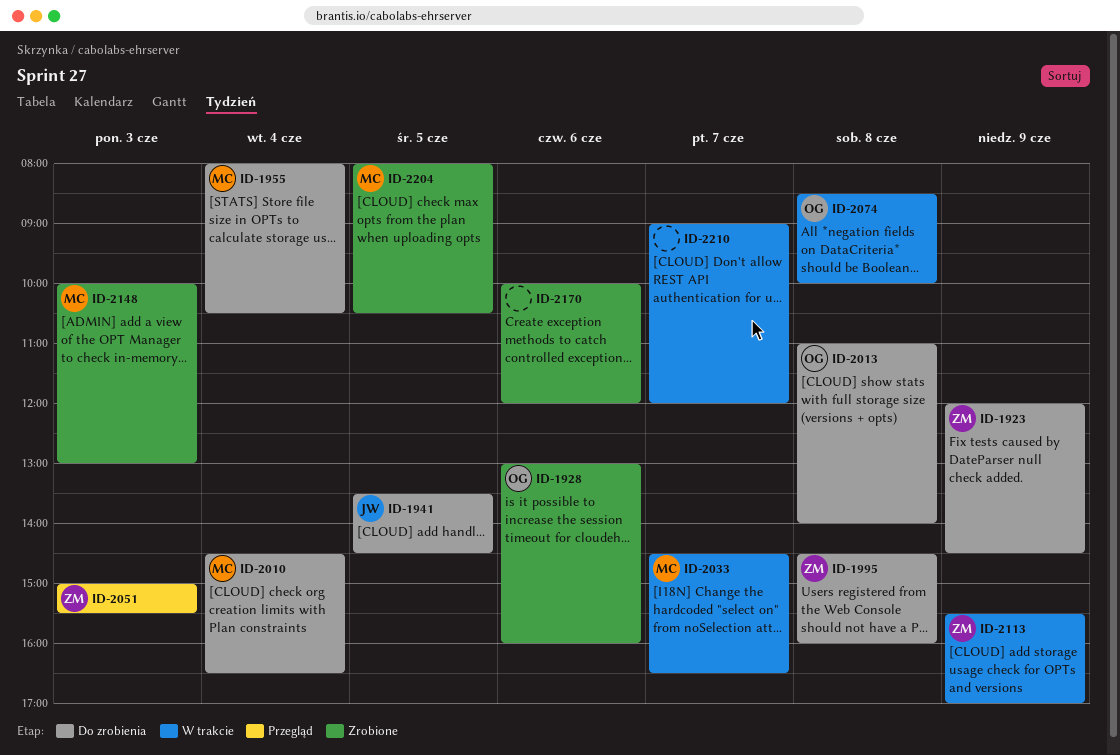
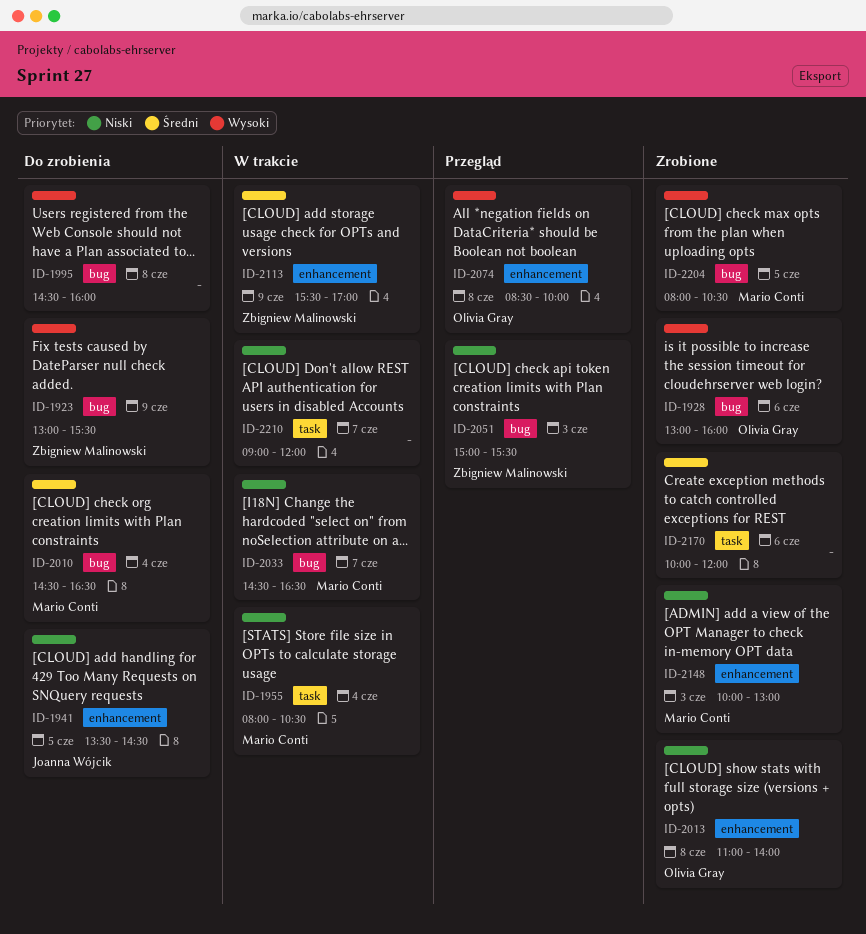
ID-1923, begins: 12:00 -> 13:00
ID-1923, ends: 14:30 -> 15:30
ID-1955, status: Do zrobienia -> W trakcie
ID-1995, owner: Zbigniew Malinowski -> none
ID-2013, status: Do zrobienia -> Zrobione
ID-2074, status: W trakcie -> Przegląd

